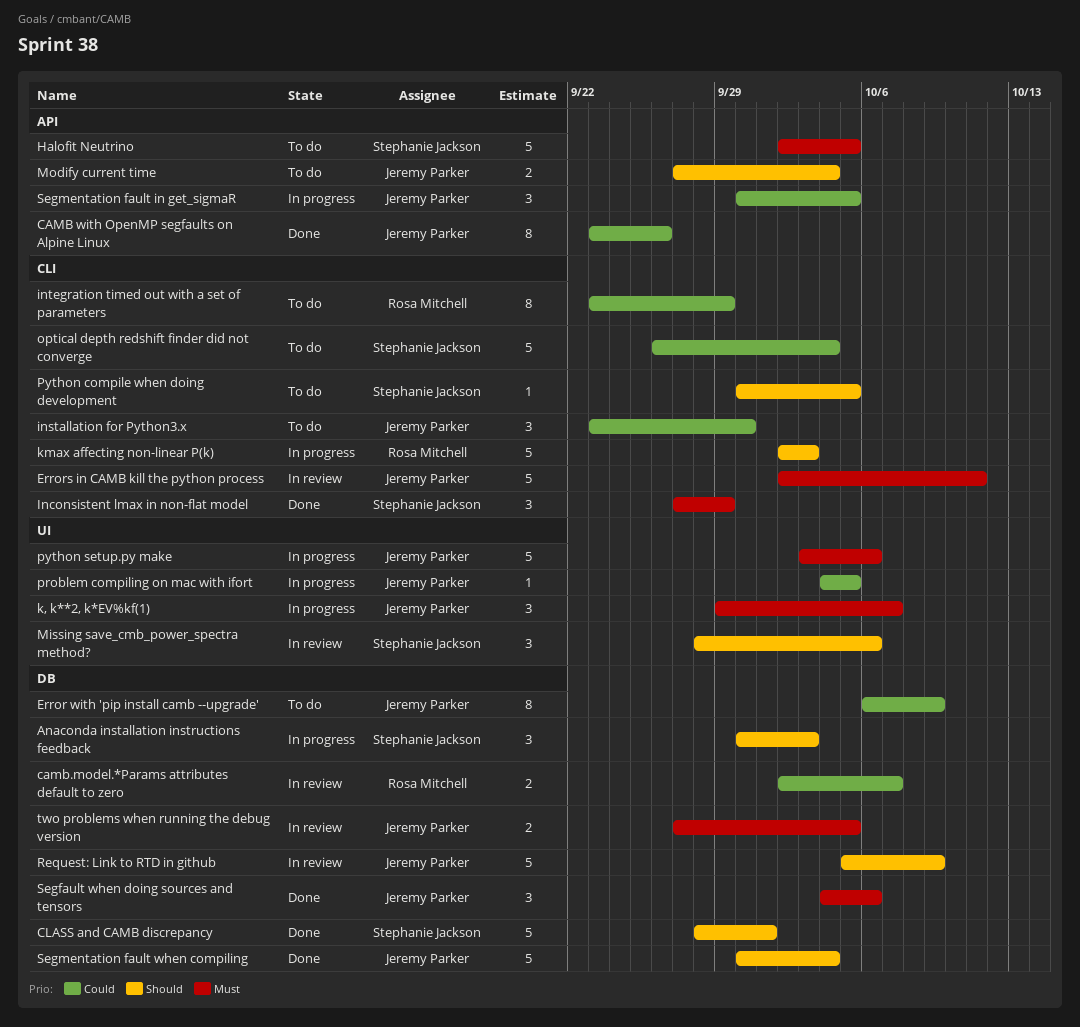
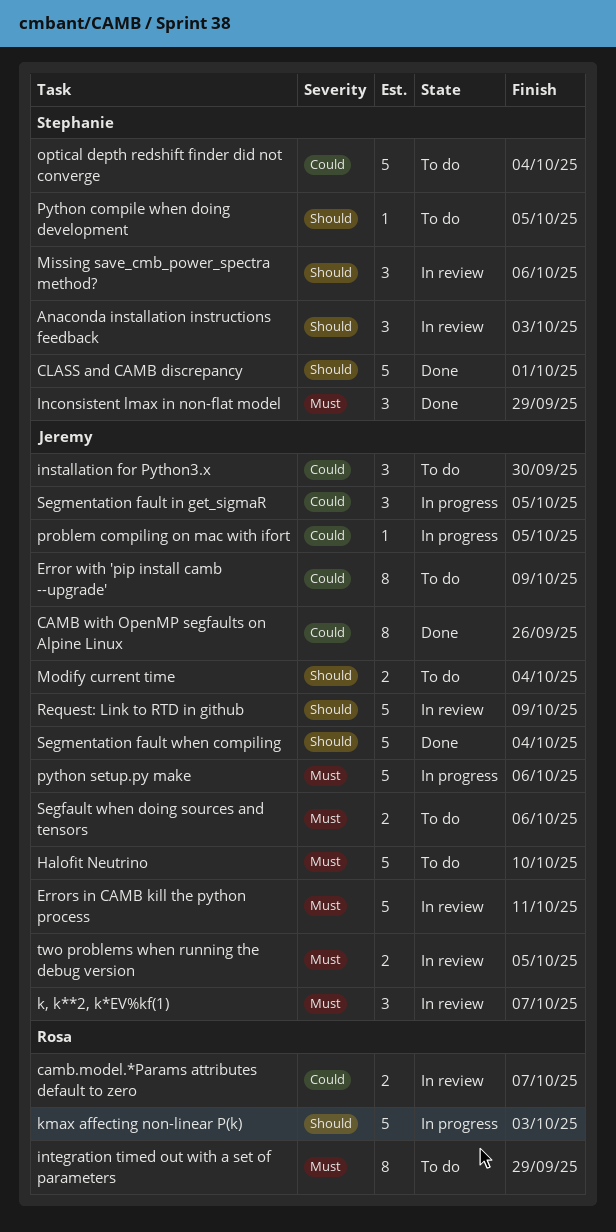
Anaconda installation instructions feedback, status: In progress -> In review
Halofit Neutrino, owner: Stephanie Jackson -> Jeremy Parker
Halofit Neutrino, due: Oct 5 -> Oct 10
integration timed out with a set of parameters, priority: Could -> Must
k, k**2, k*EV%kf(1), status: In progress -> In review
Segfault when doing sources and tensors, status: Done -> To do
Segfault when doing sources and tensors, estimate: 3 -> 2

